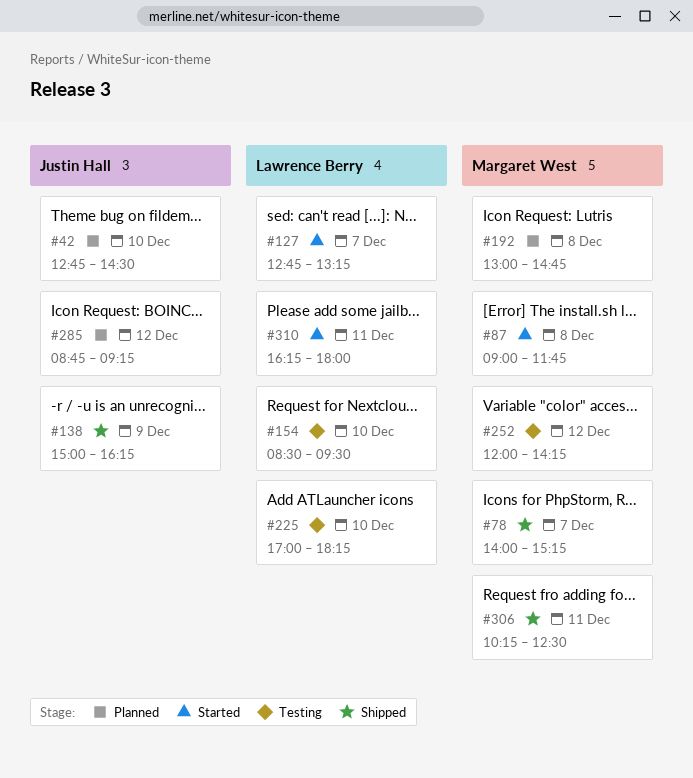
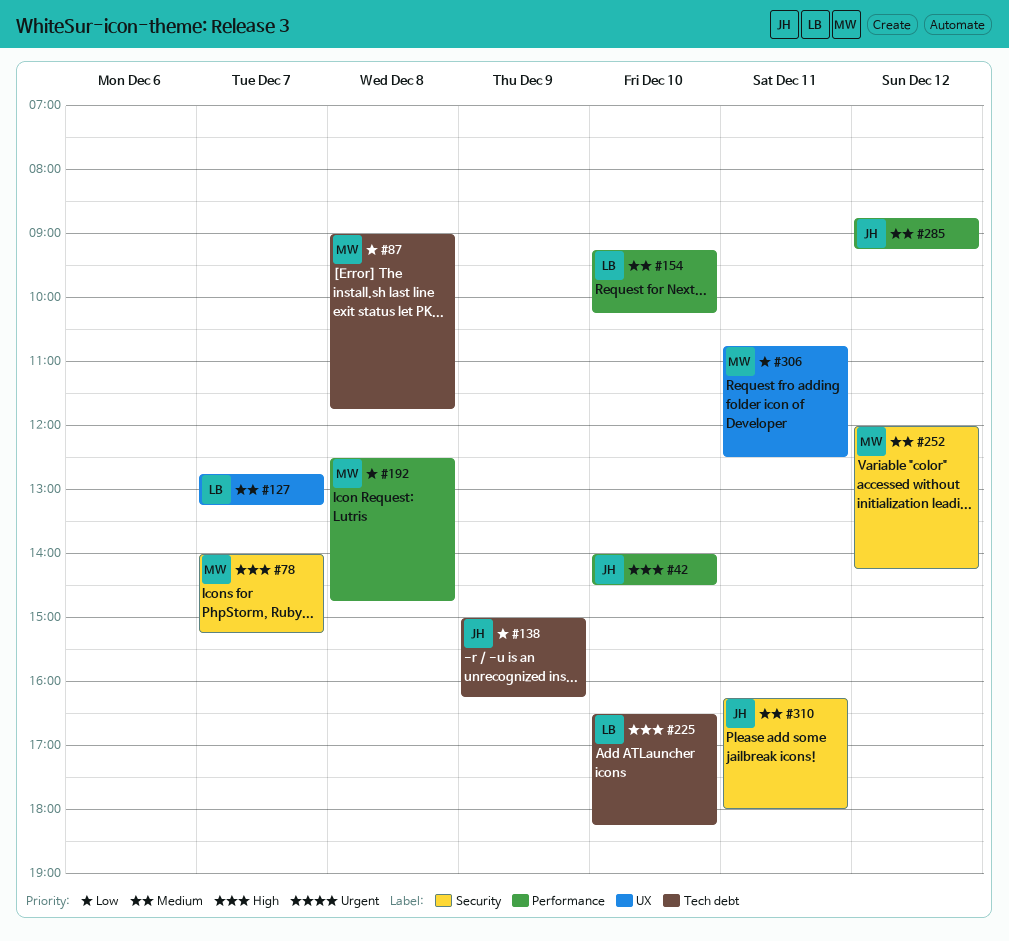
#42, begins: 12:45 -> 14:00
#154, begins: 08:30 -> 09:15
#154, ends: 09:30 -> 10:15
#192, begins: 13:00 -> 12:30
#225, begins: 17:00 -> 16:30
#306, begins: 10:15 -> 10:45
#310, owner: Lawrence Berry -> Justin Hall

